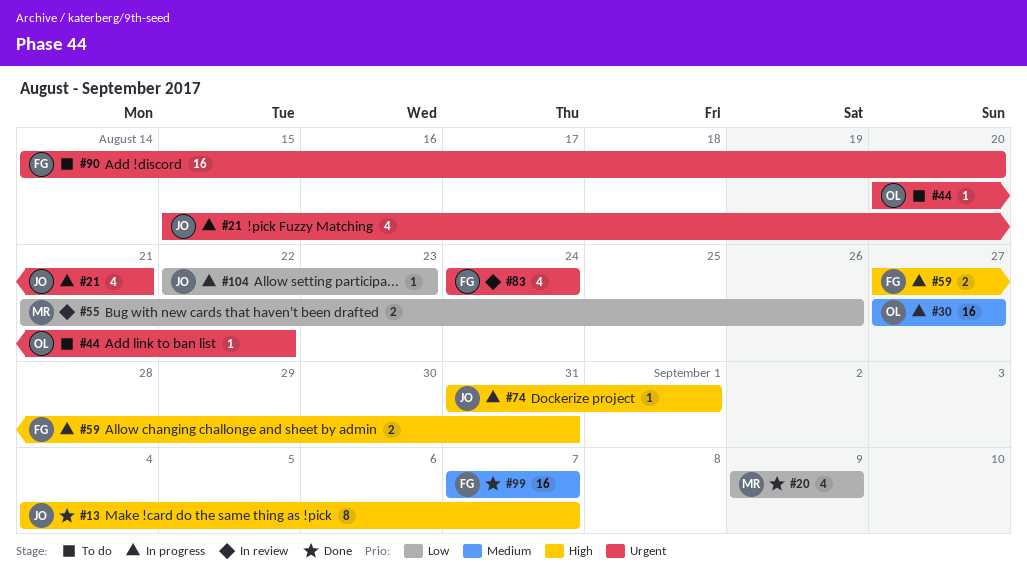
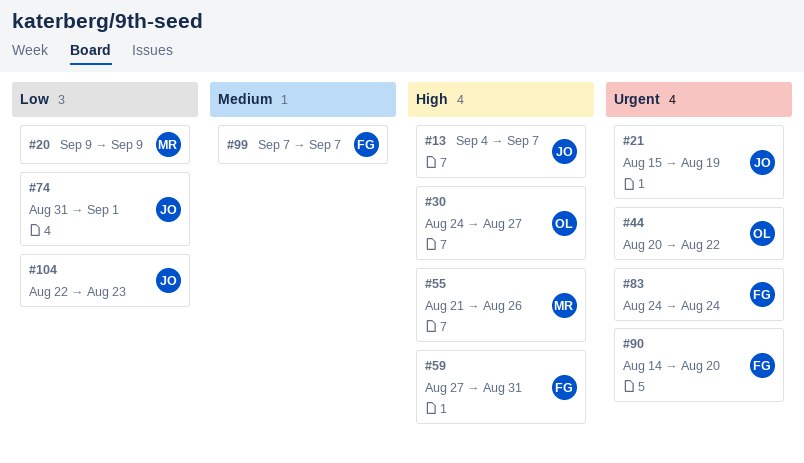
#21, due: Aug 21 -> Aug 19
#30, priority: Medium -> High
#30, start: Aug 27 -> Aug 24
#55, priority: Low -> High
#74, priority: High -> Low

